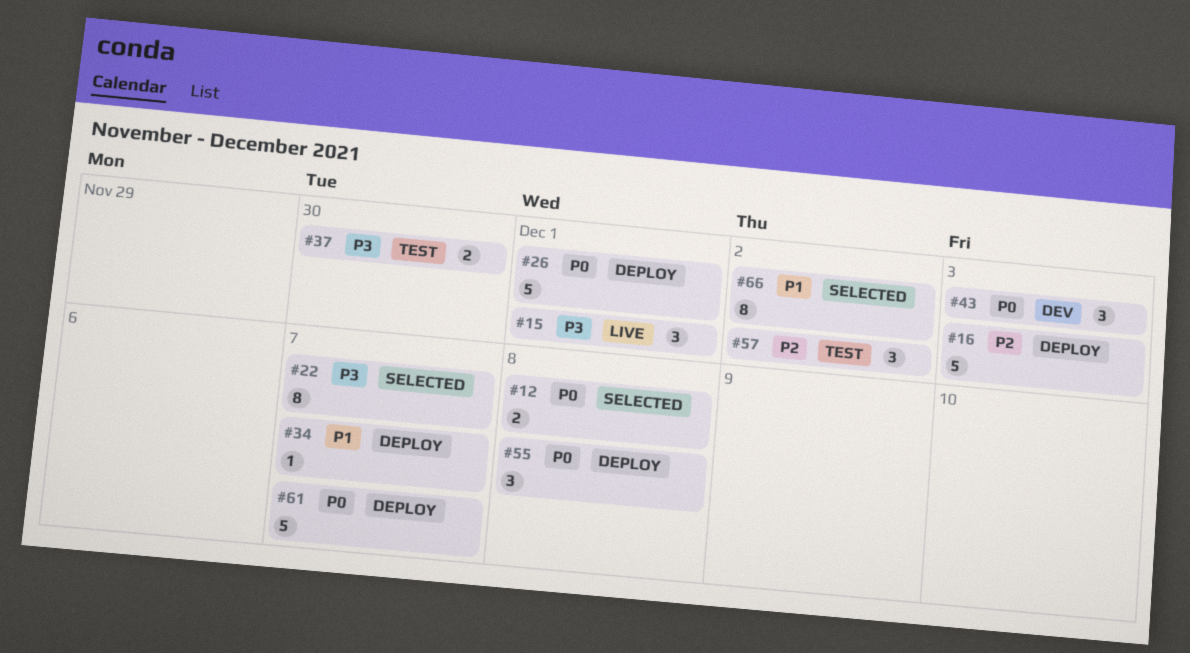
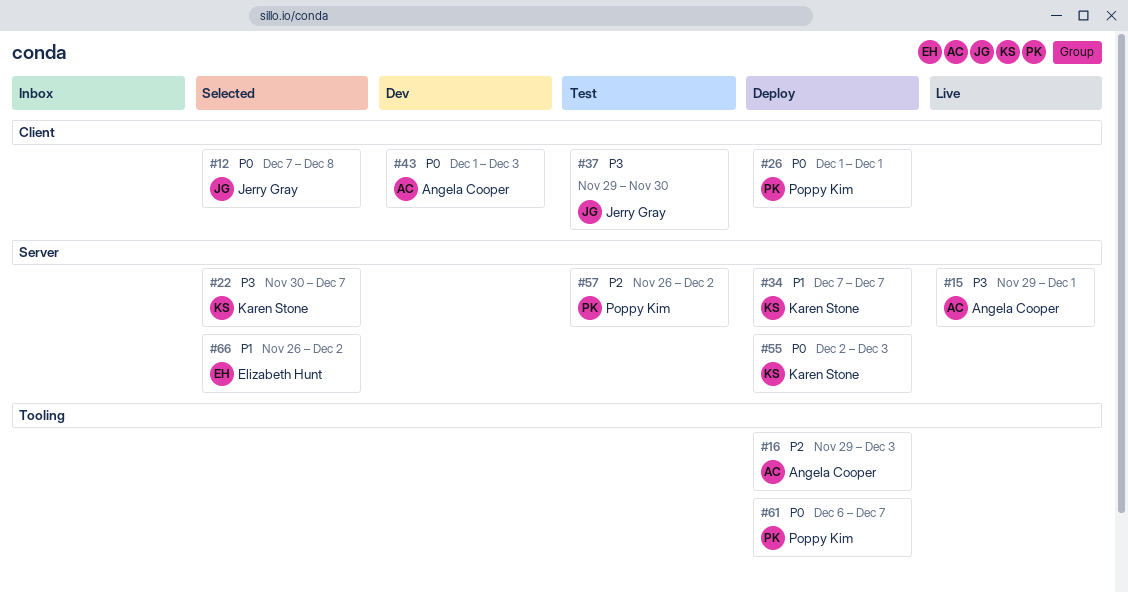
#55, due: Dec 8 -> Dec 3

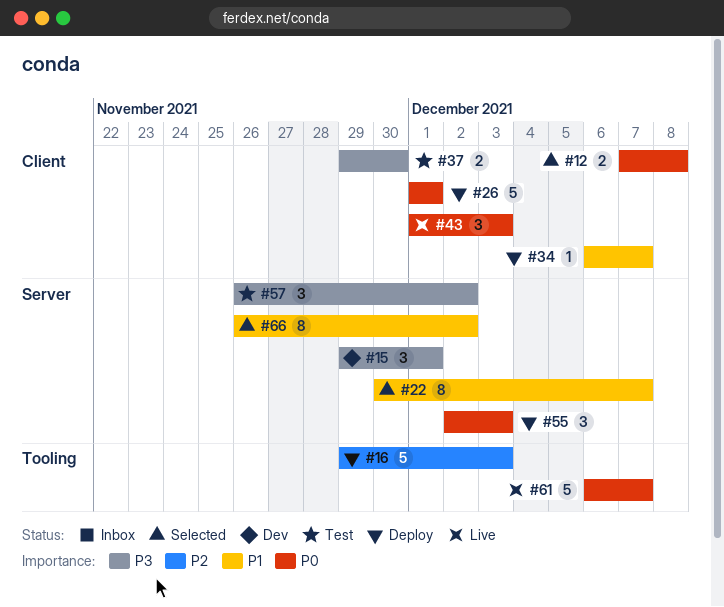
#15, status: Live -> Dev
#22, priority: P3 -> P1
#34, label: Server -> Client
#34, start: Dec 7 -> Dec 6
#43, status: Dev -> Live
#57, priority: P2 -> P3
#61, status: Deploy -> Live

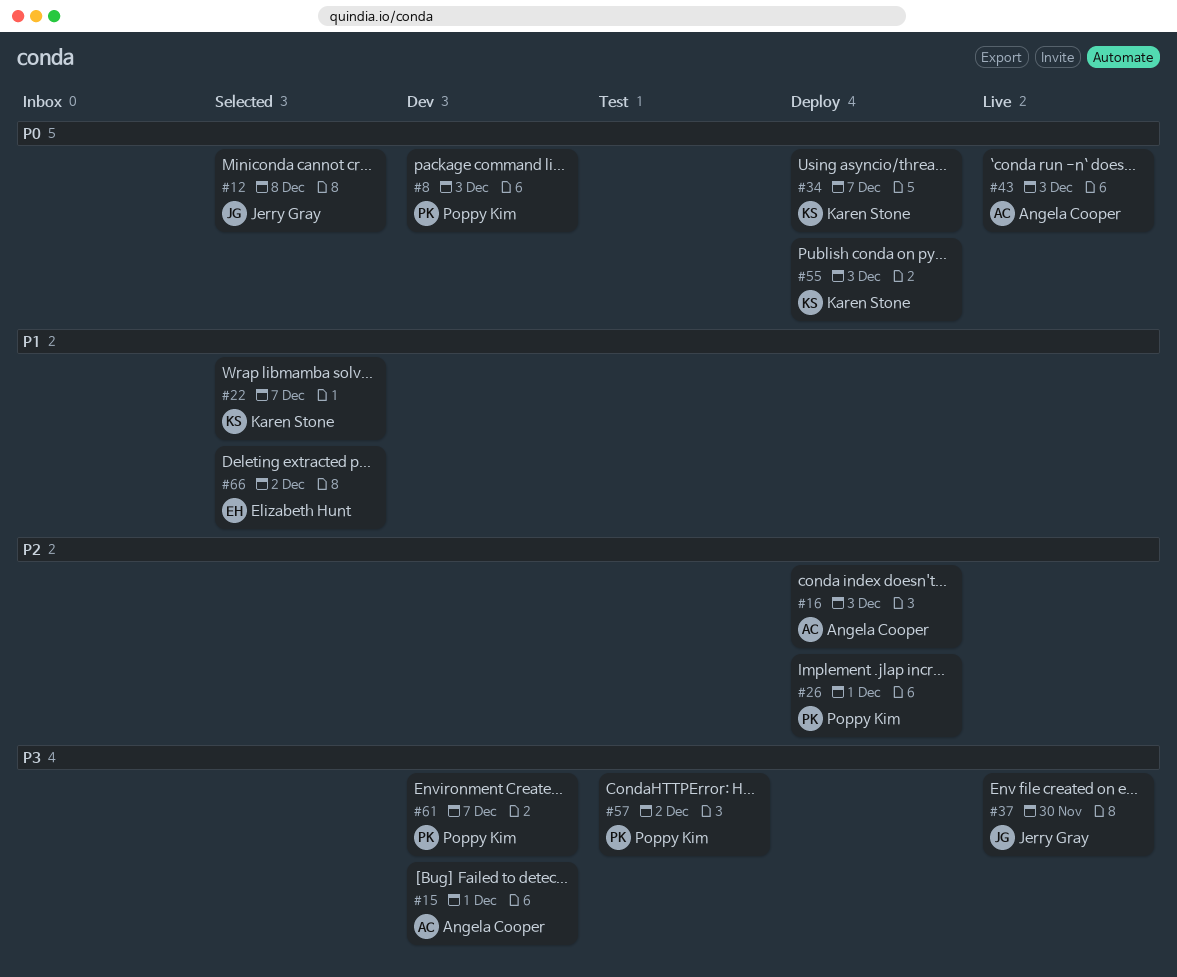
#8: none -> present
#26, priority: P0 -> P2
#34, priority: P1 -> P0
#37, status: Test -> Live
#61, status: Live -> Dev
#61, priority: P0 -> P3

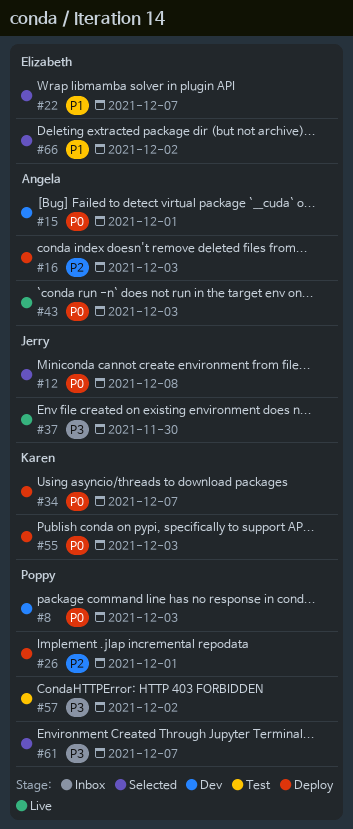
#15, priority: P3 -> P0
#22, owner: Karen Stone -> Elizabeth Hunt
#61, status: Dev -> Selected

